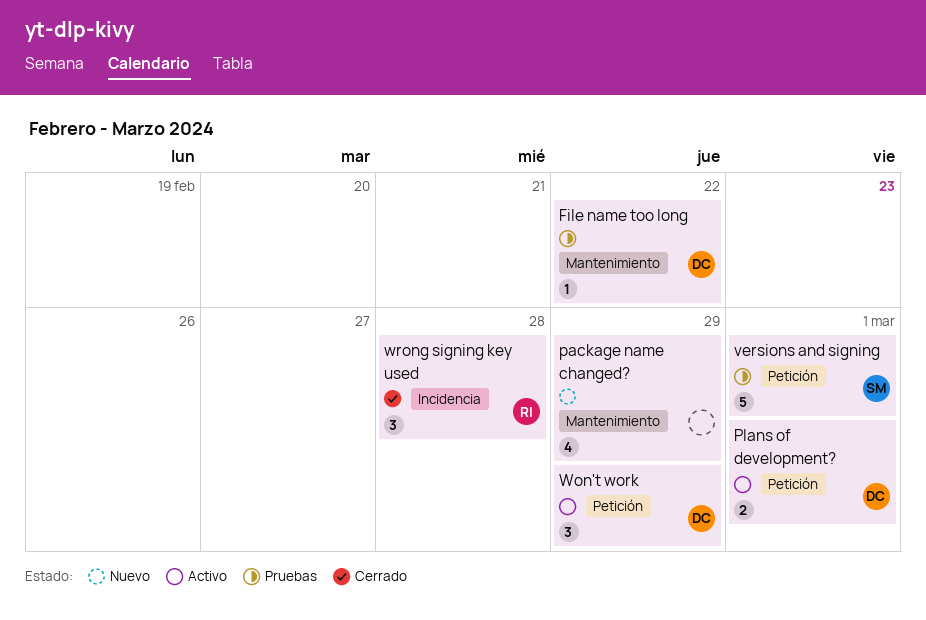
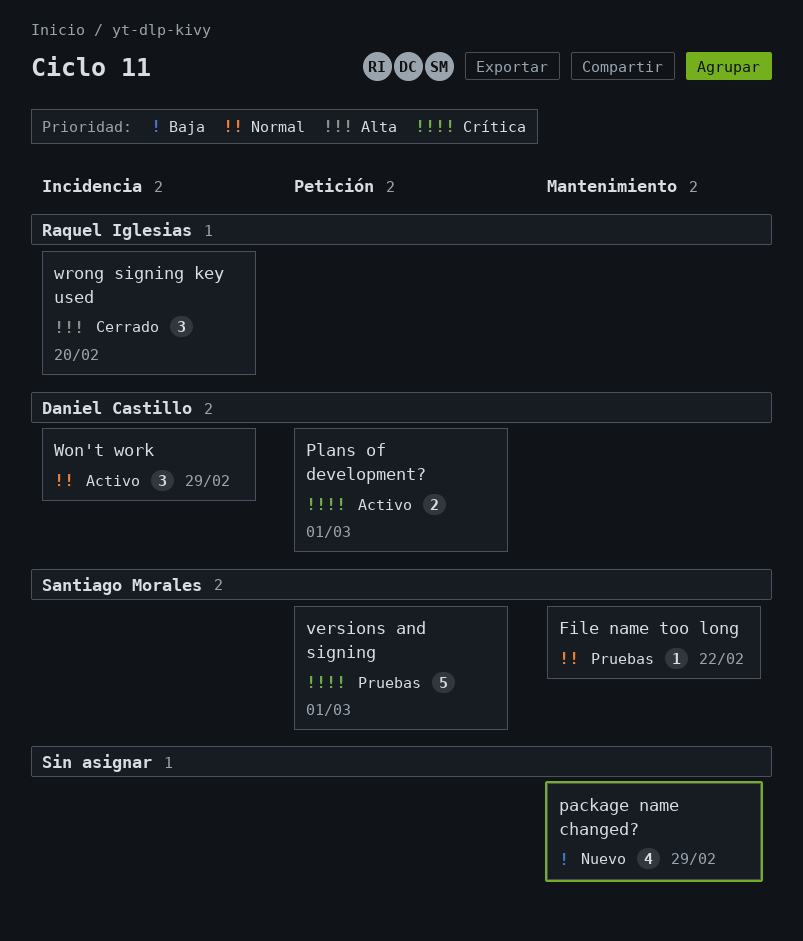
File name too long, owner: Daniel Castillo -> Santiago Morales
Won't work, label: Petición -> Incidencia
wrong signing key used, due: Feb 28 -> Feb 20

